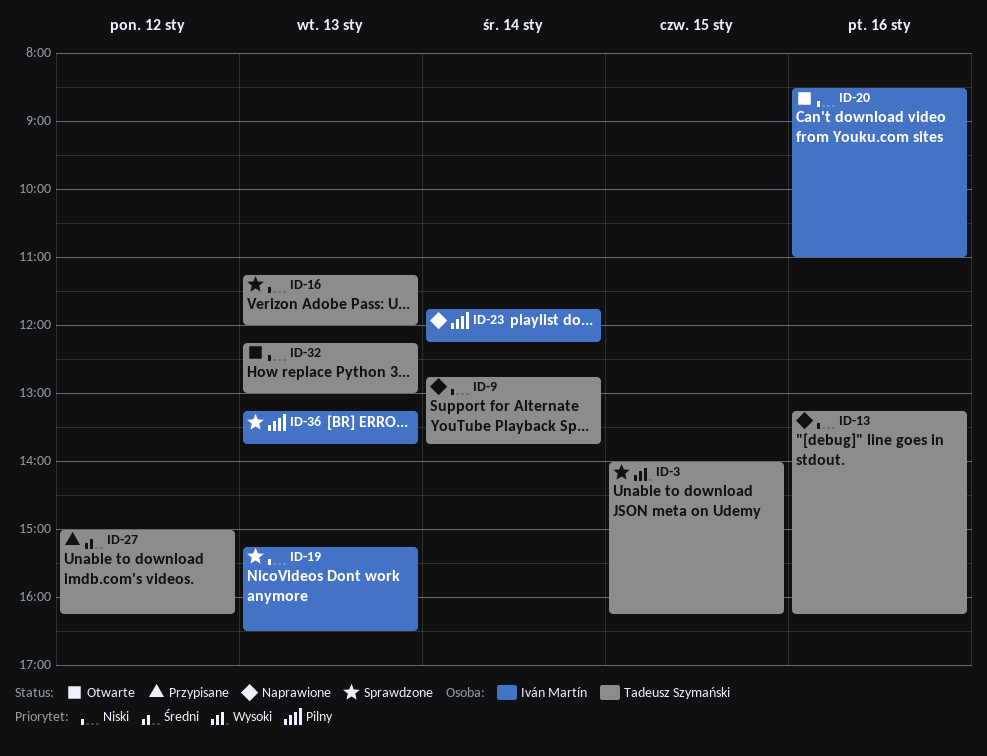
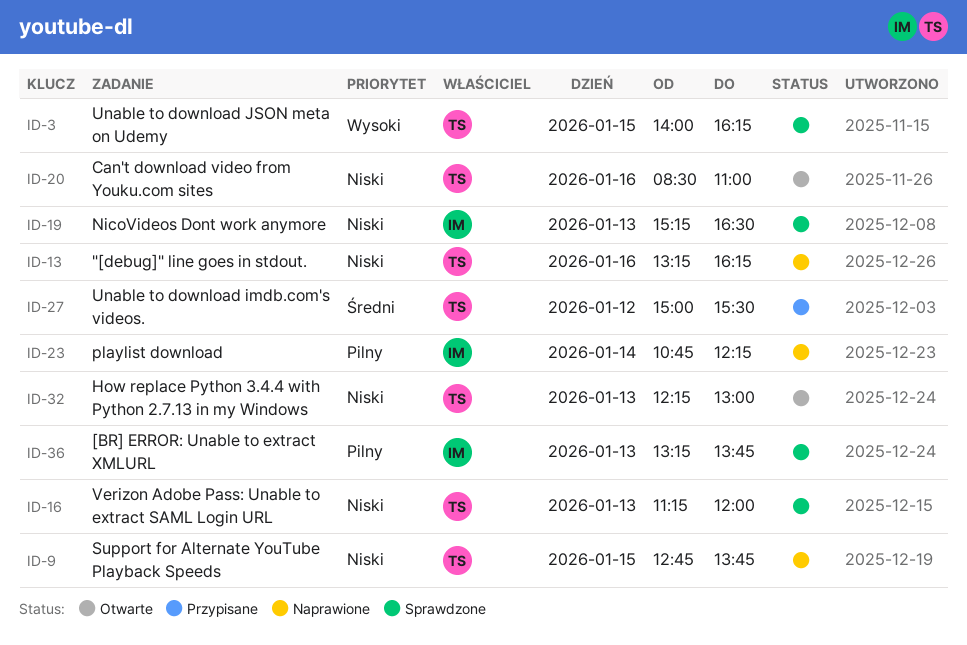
ID-9, day: Jan 14 -> Jan 15
ID-20, owner: Iván Martín -> Tadeusz Szymański
ID-23, begins: 11:45 -> 10:45
ID-27, ends: 16:15 -> 15:30

